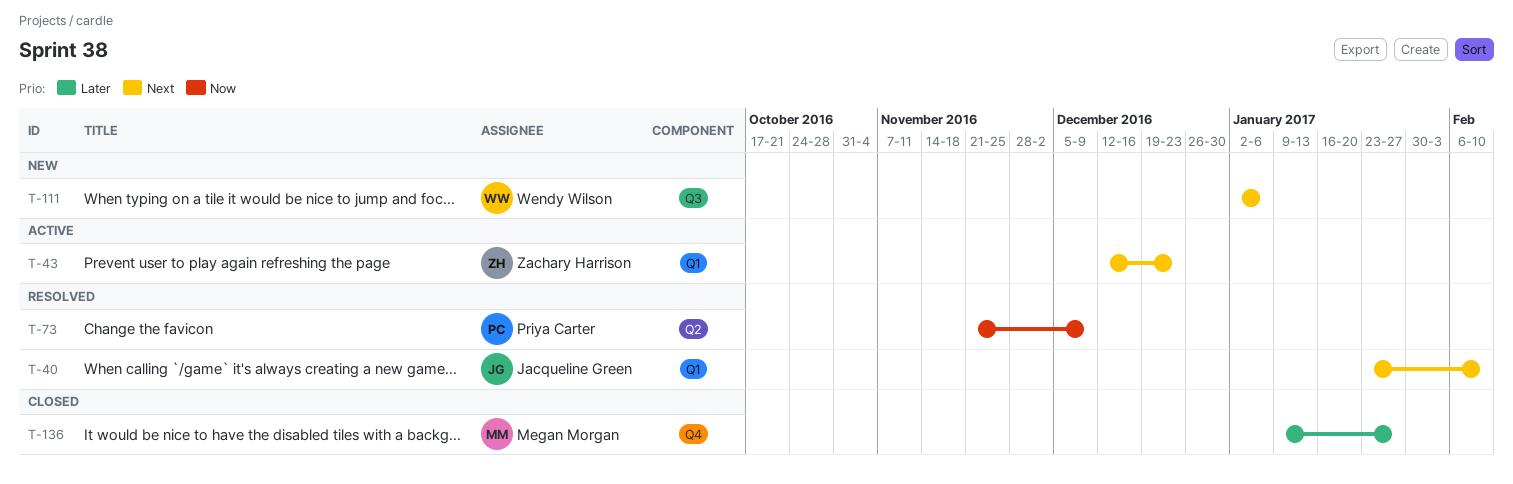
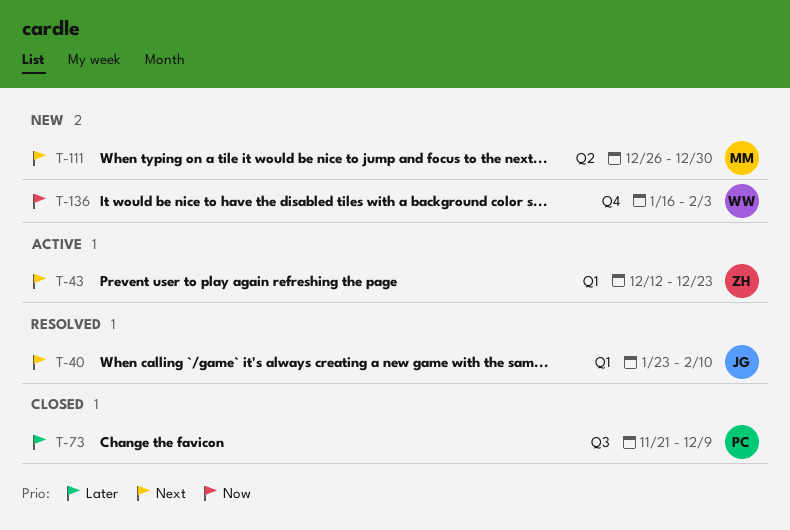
T-73, status: Resolved -> Closed
T-73, priority: Now -> Later
T-73, label: Q2 -> Q3
T-111, owner: Wendy Wilson -> Megan Morgan
T-111, label: Q3 -> Q2
T-111, start: Jan 2 -> Dec 26
T-111, due: Jan 6 -> Dec 30
T-136, status: Closed -> New
T-136, owner: Megan Morgan -> Wendy Wilson
T-136, priority: Later -> Now
T-136, start: Jan 9 -> Jan 16
T-136, due: Jan 27 -> Feb 3

